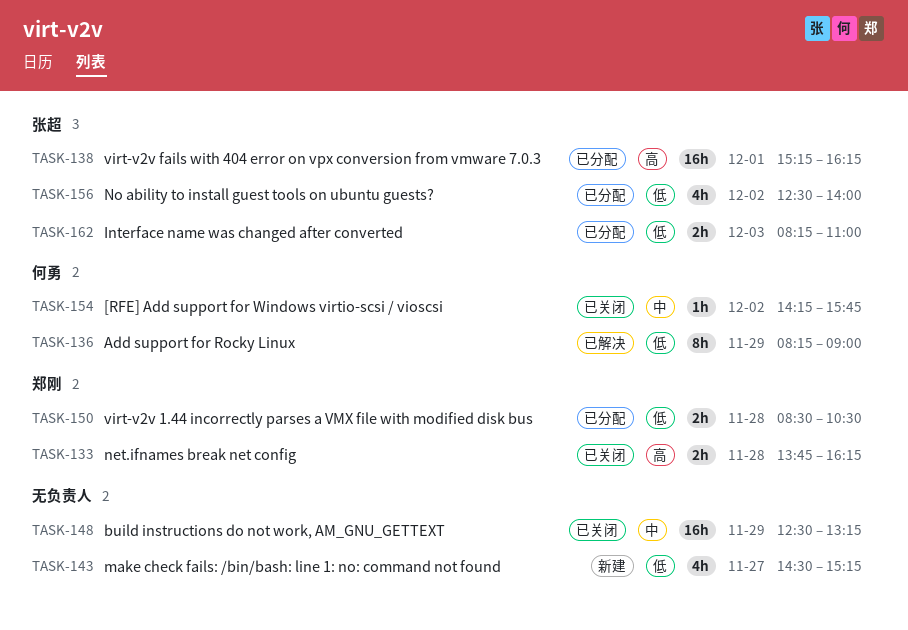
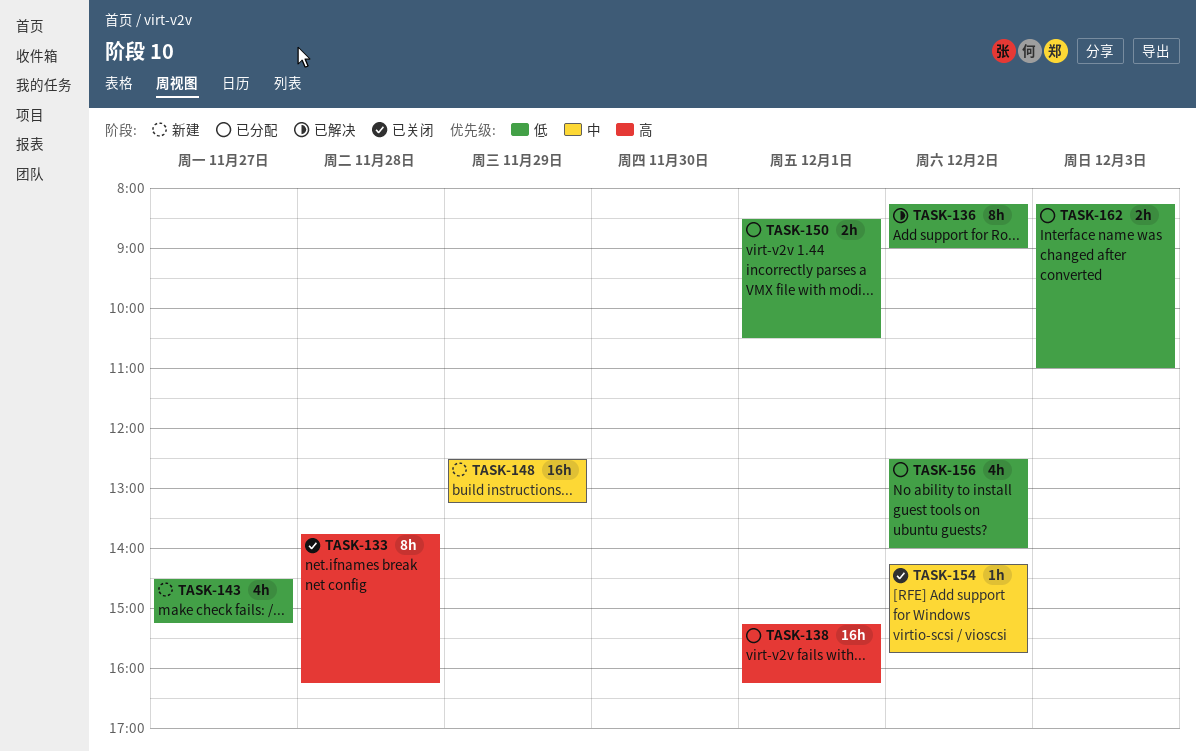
TASK-133, estimate: 2h -> 8h
TASK-136, day: Nov 29 -> Dec 2
TASK-148, status: 已关闭 -> 新建
TASK-150, day: Nov 28 -> Dec 1

